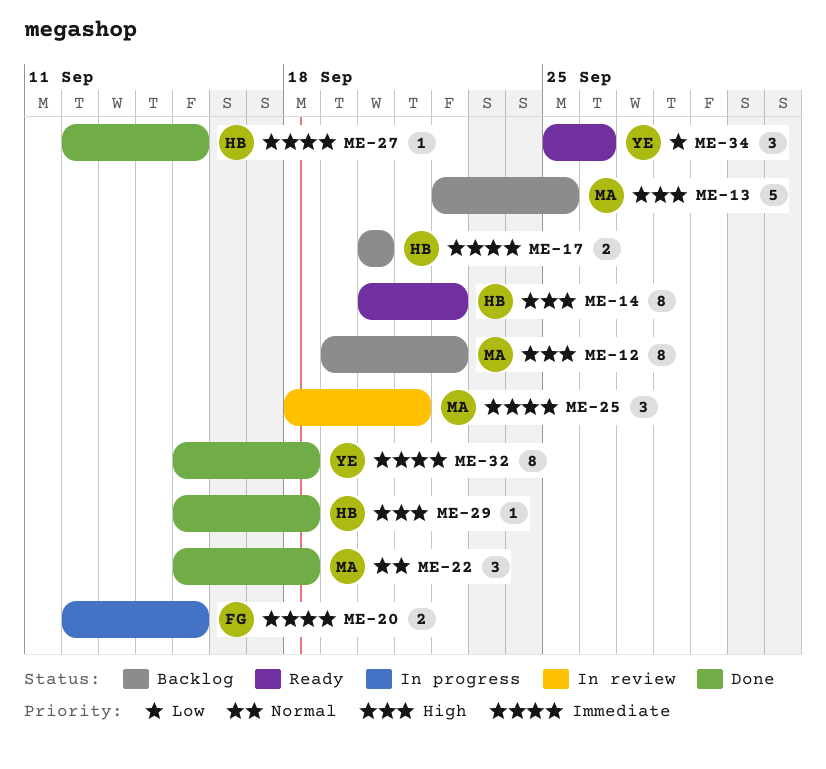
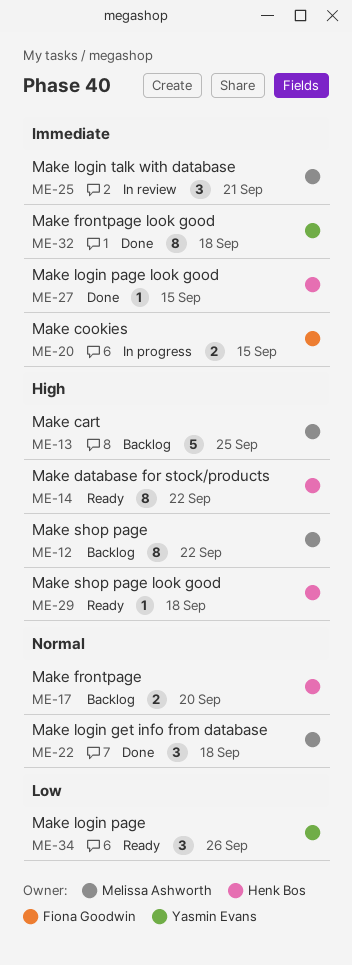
ME-17, priority: Immediate -> Normal
ME-29, status: Done -> Ready

